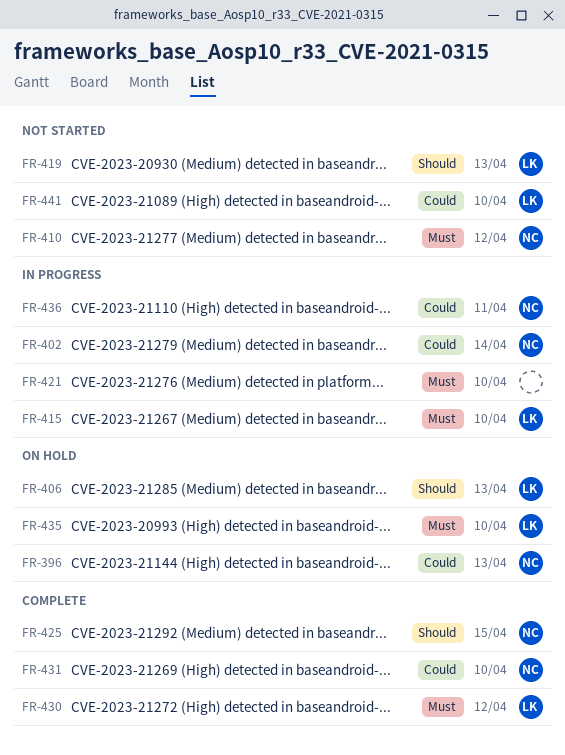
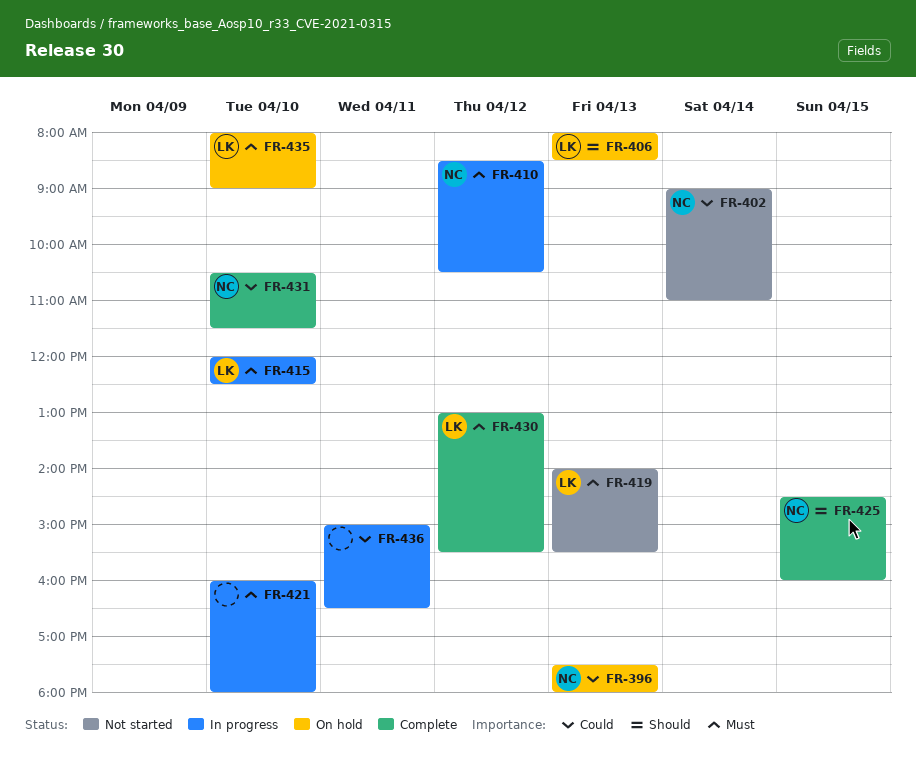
FR-402, status: In progress -> Not started
FR-410, status: Not started -> In progress
FR-419, priority: Should -> Must
FR-436, owner: NC -> none
FR-441: present -> none

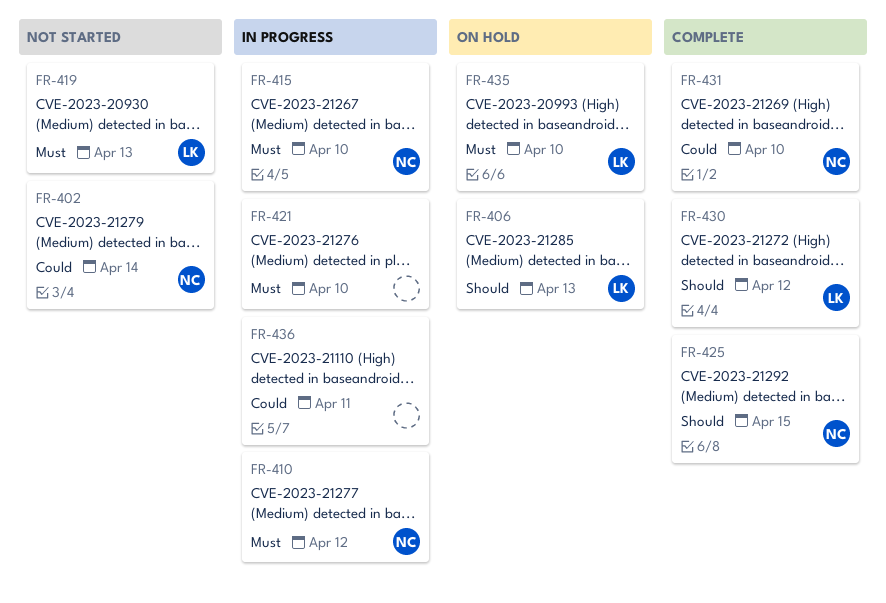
FR-396: present -> none
FR-415, owner: LK -> NC
FR-430, priority: Must -> Should

